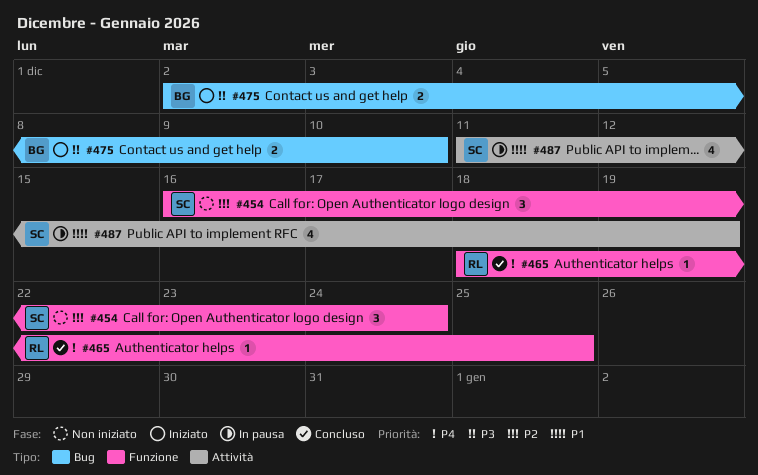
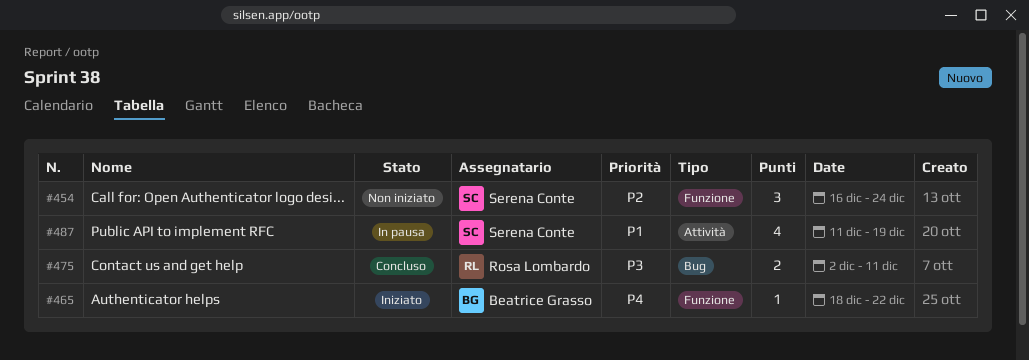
#465, status: Concluso -> Iniziato
#465, owner: Rosa Lombardo -> Beatrice Grasso
#465, due: Dec 25 -> Dec 22
#475, status: Iniziato -> Concluso
#475, owner: Beatrice Grasso -> Rosa Lombardo
#475, due: Dec 10 -> Dec 11

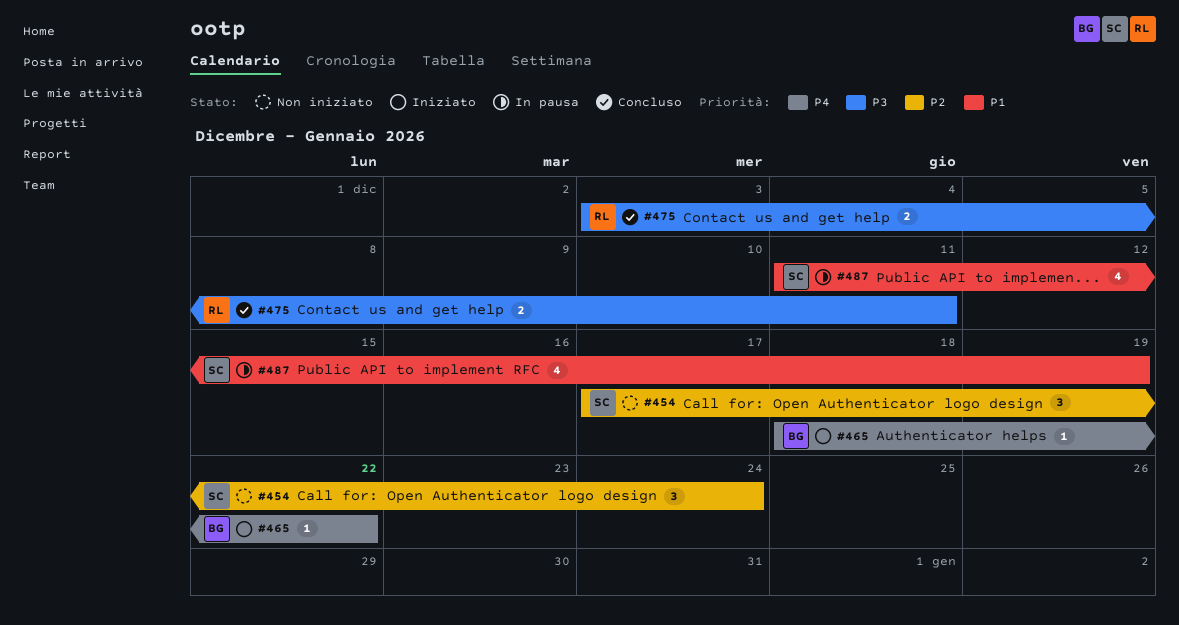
#454, start: Dec 16 -> Dec 17
#475, start: Dec 2 -> Dec 3

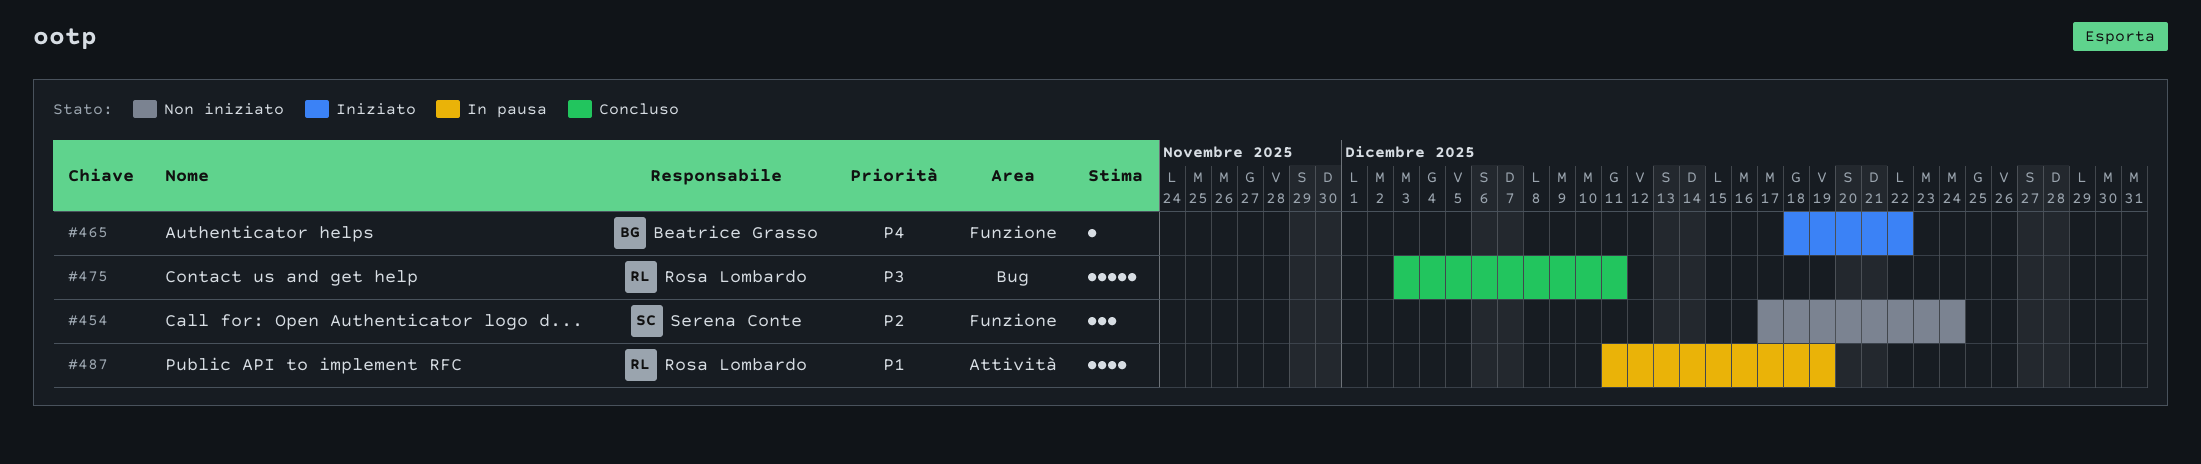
#475, estimate: 2 -> 5
#487, owner: Serena Conte -> Rosa Lombardo

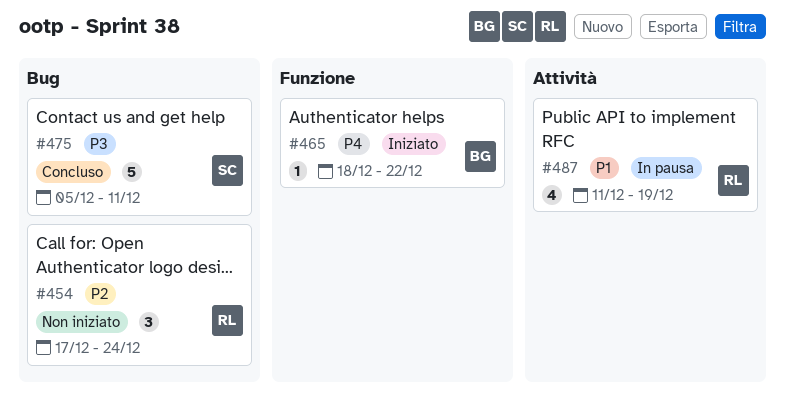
#454, owner: Serena Conte -> Rosa Lombardo
#454, label: Funzione -> Bug
#475, owner: Rosa Lombardo -> Serena Conte
#475, start: Dec 3 -> Dec 5

